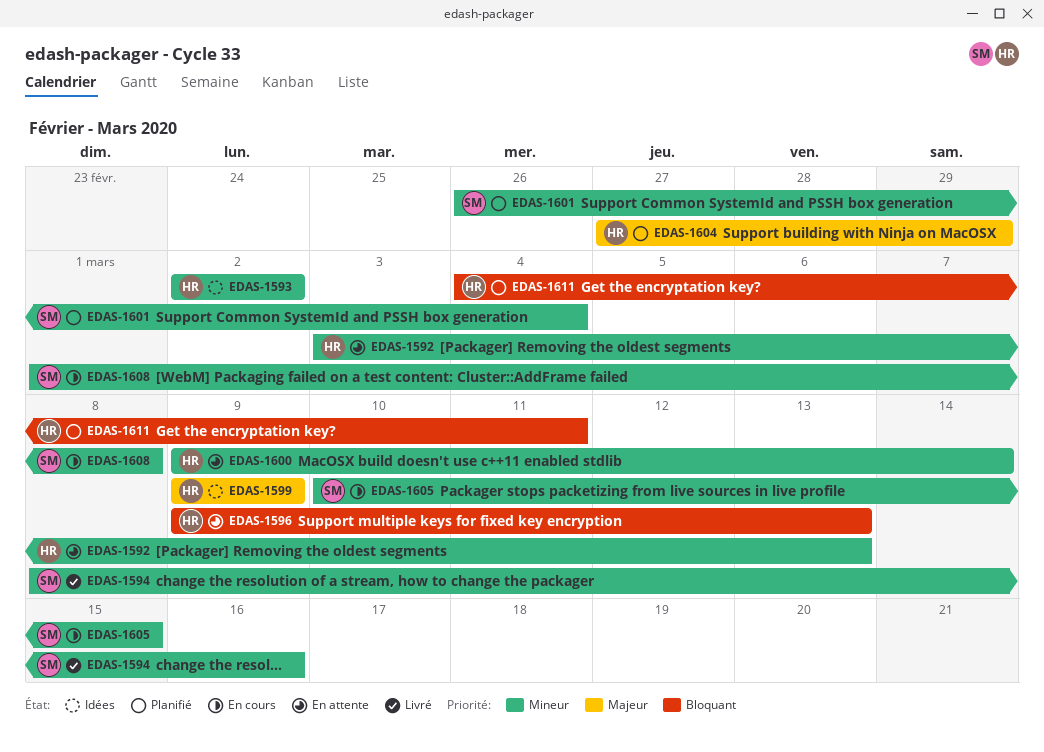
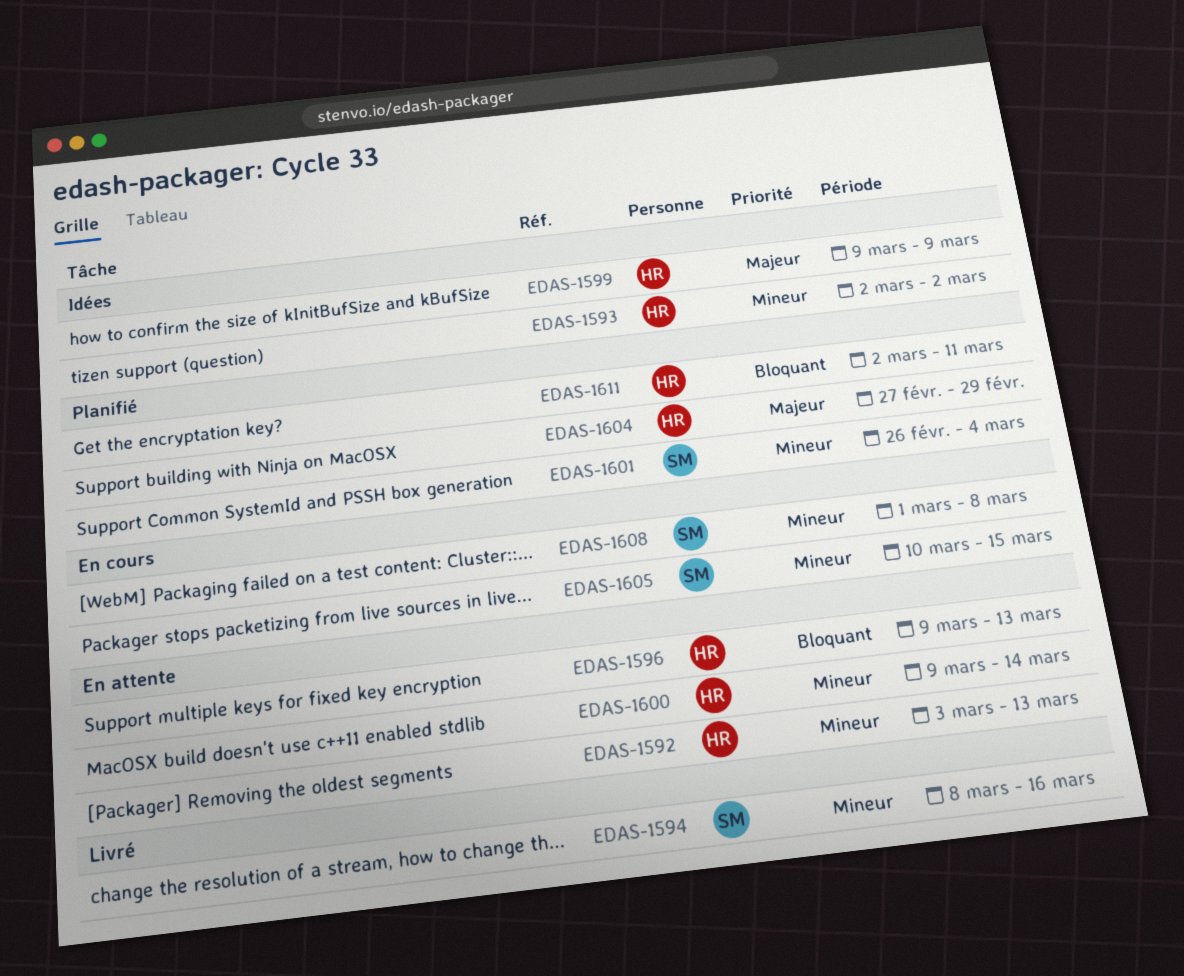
EDAS-1611, start: Mar 4 -> Mar 2

